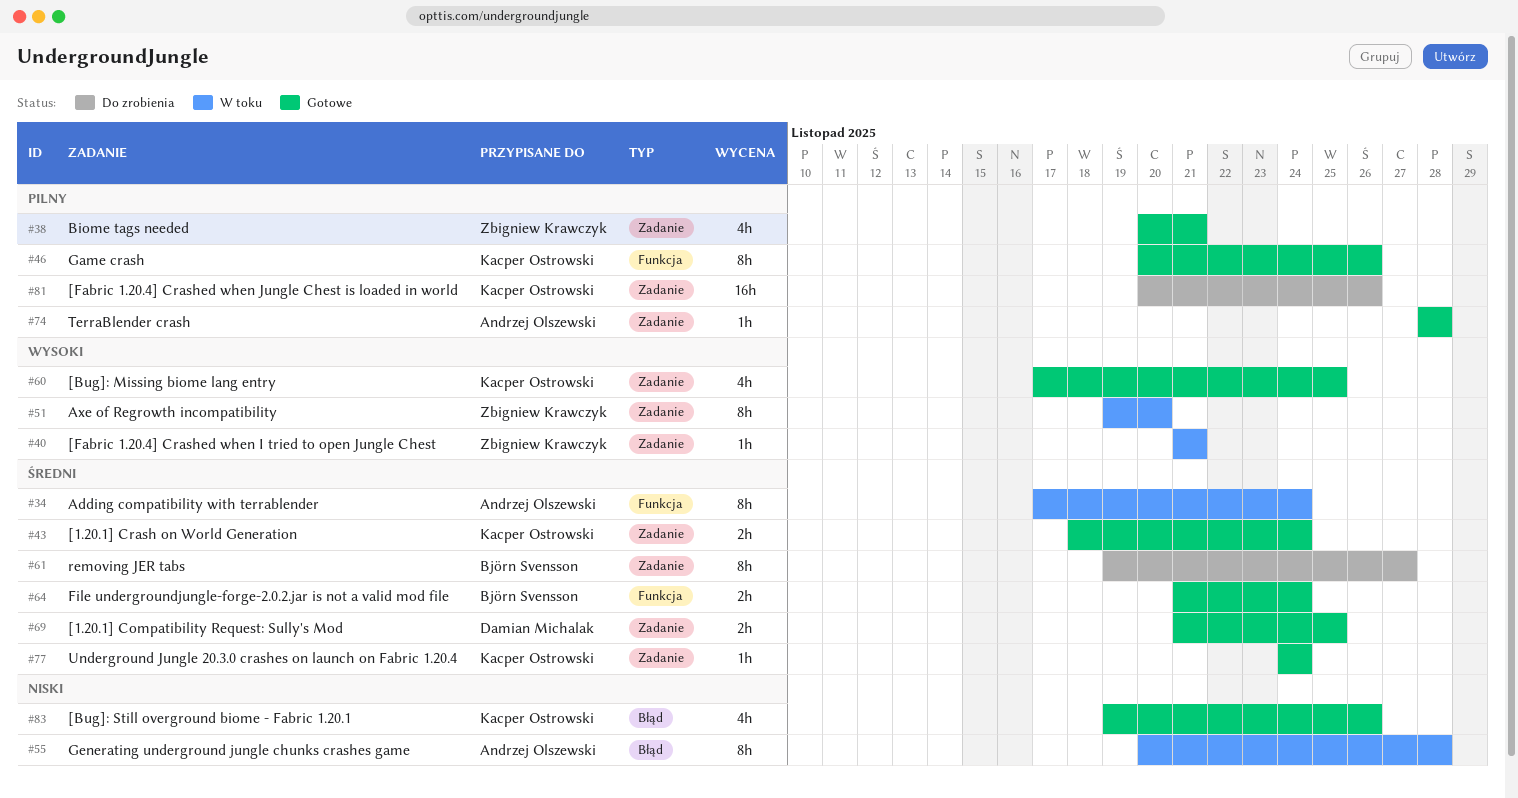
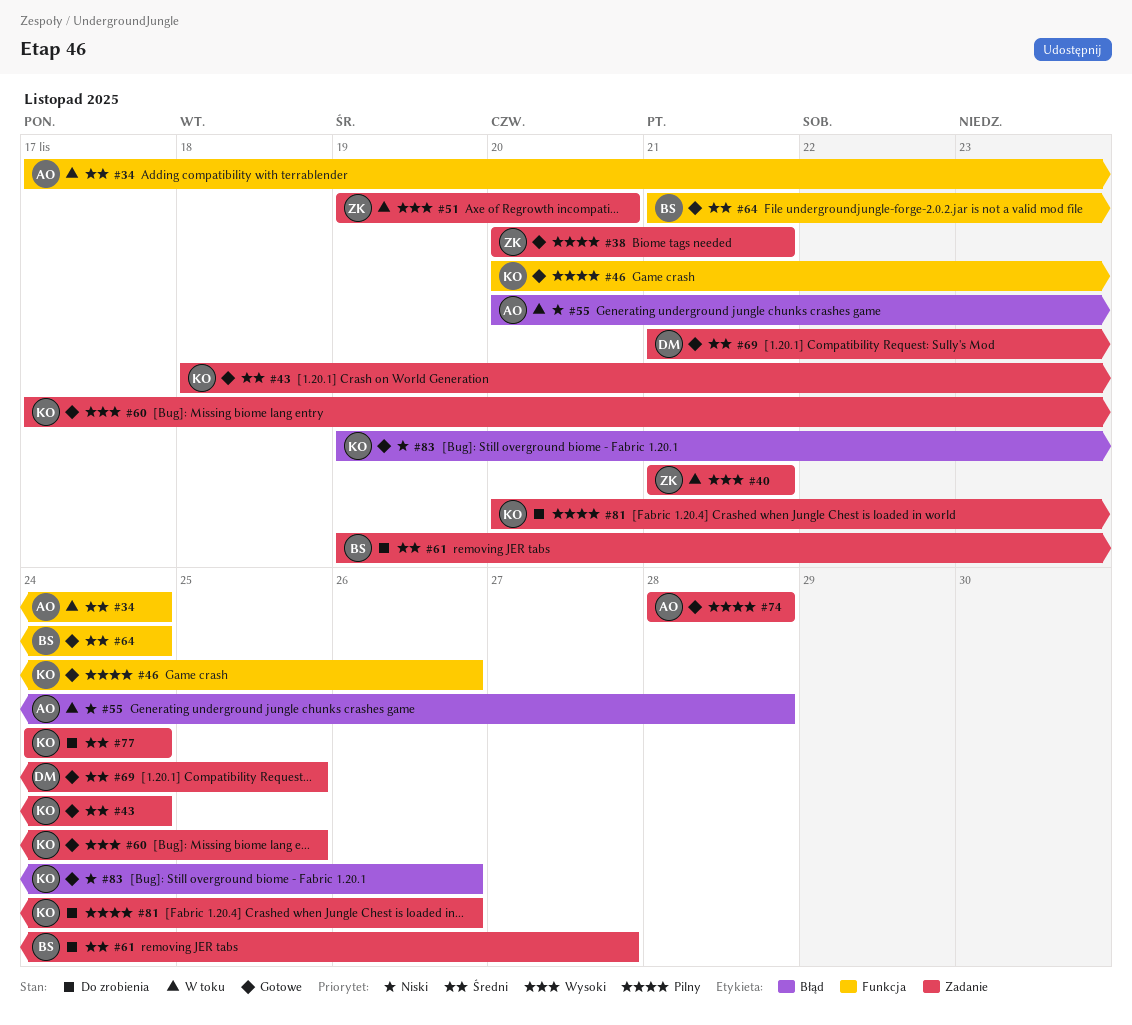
#77, status: Gotowe -> Do zrobienia

